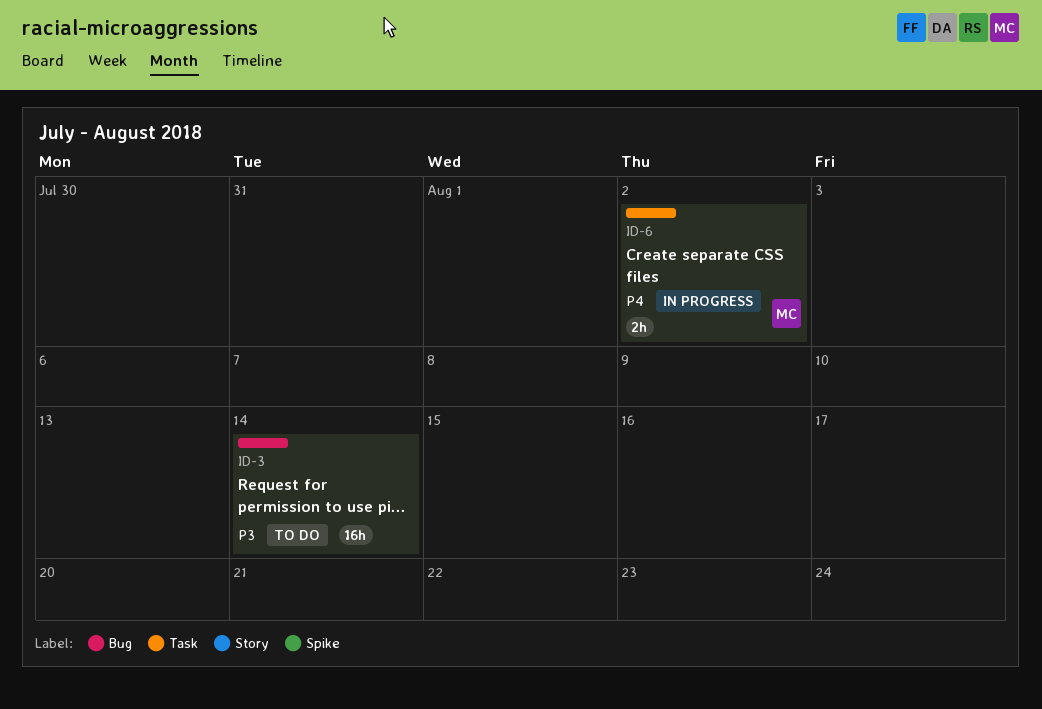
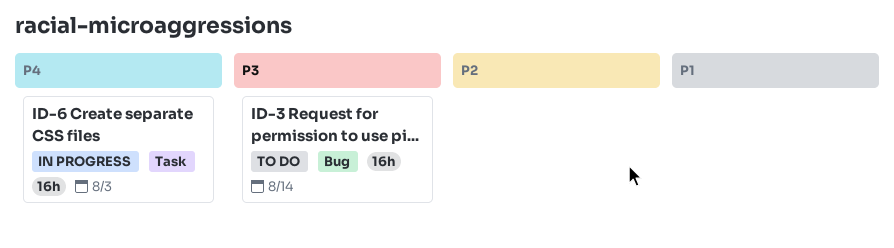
ID-6, estimate: 2h -> 16h
ID-6, due: Aug 2 -> Aug 3

